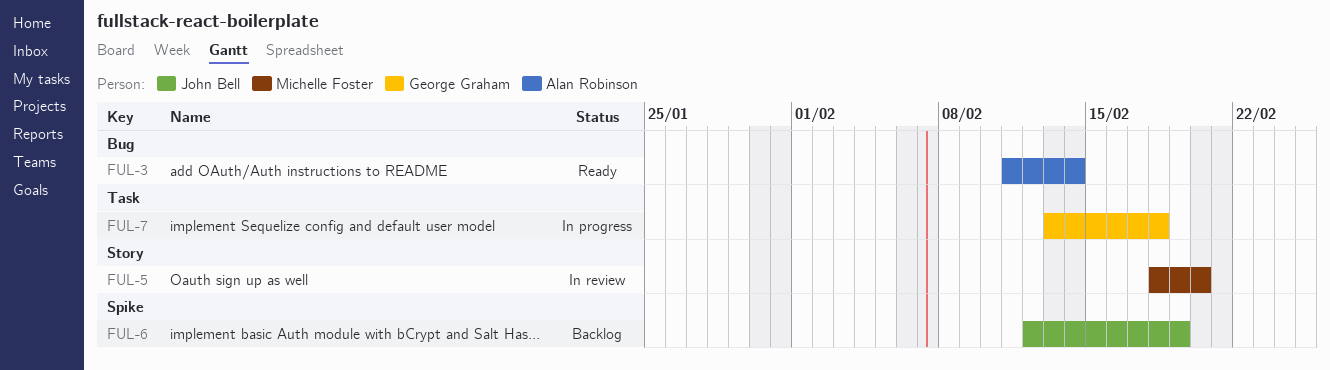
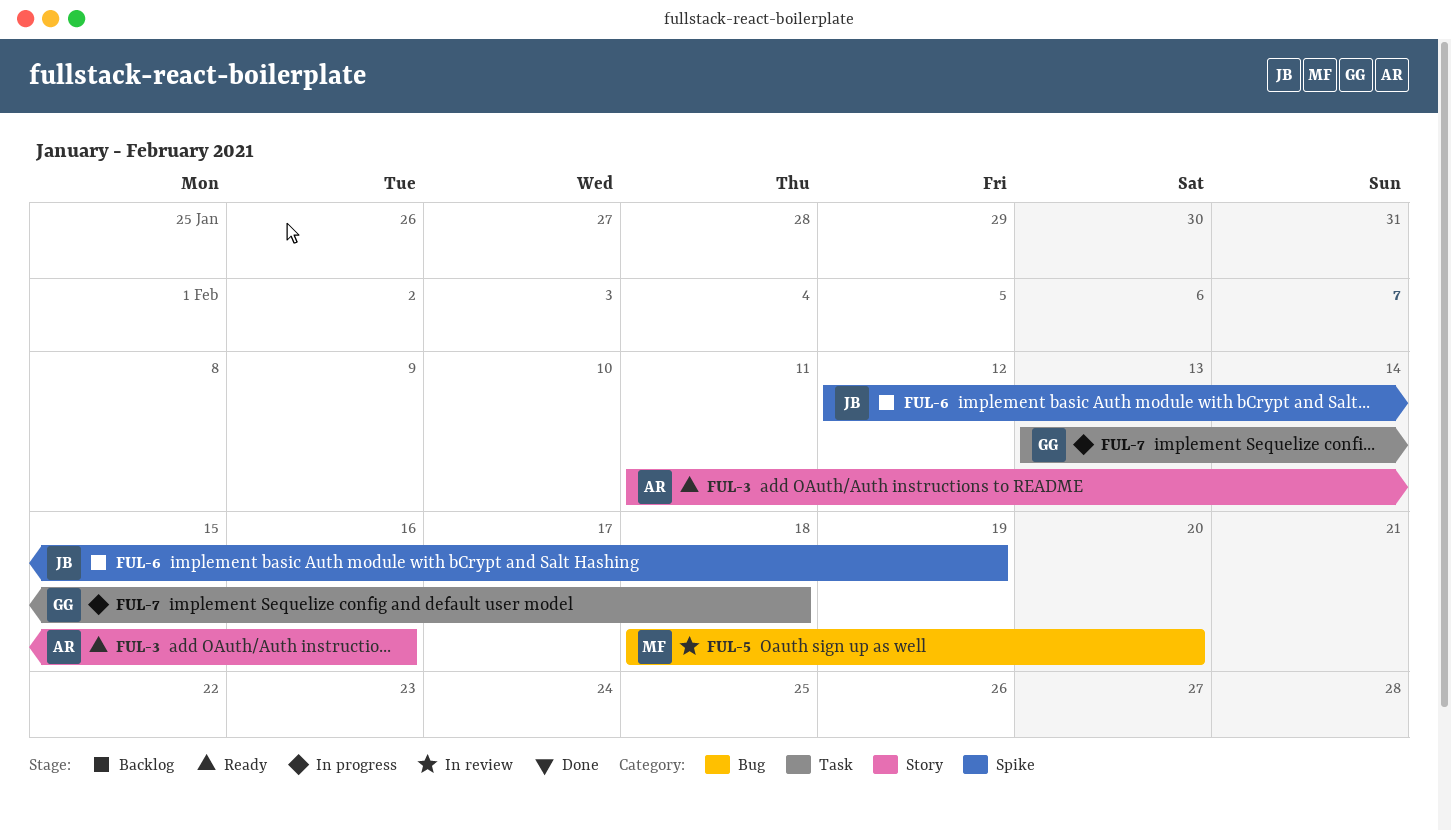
FUL-3, label: Bug -> Story
FUL-3, due: Feb 14 -> Feb 16
FUL-5, label: Story -> Bug

